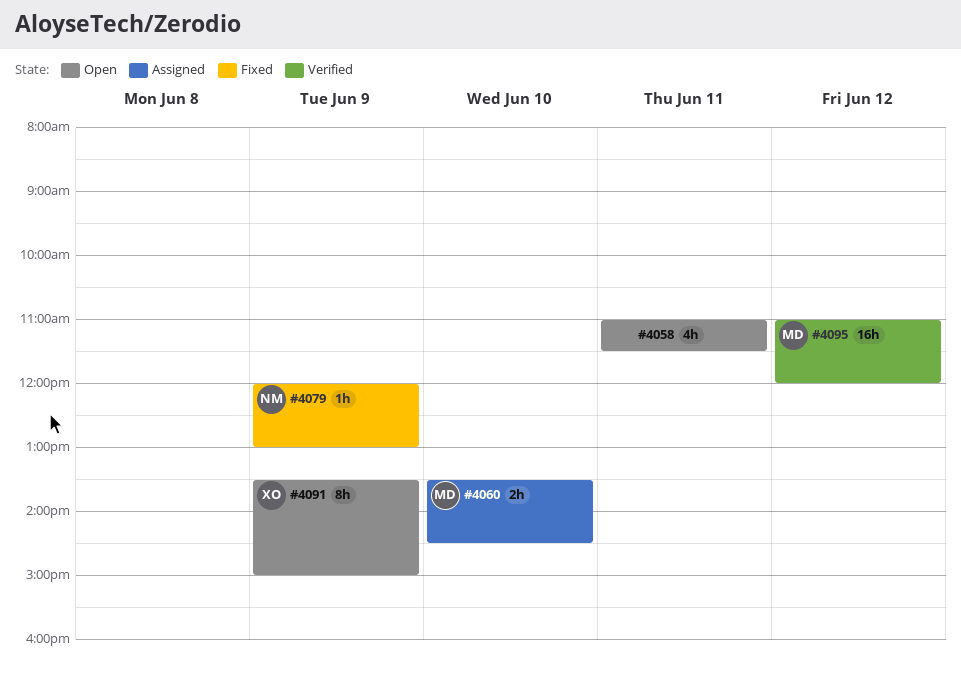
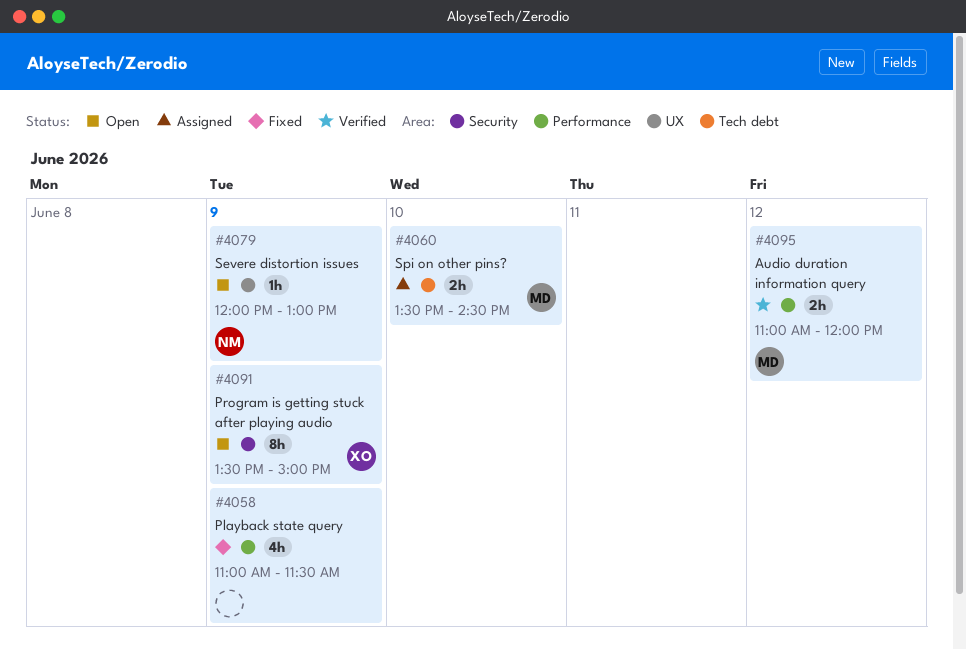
#4058, status: Open -> Fixed
#4058, day: Jun 11 -> Jun 9
#4079, status: Fixed -> Open
#4095, estimate: 16h -> 2h

